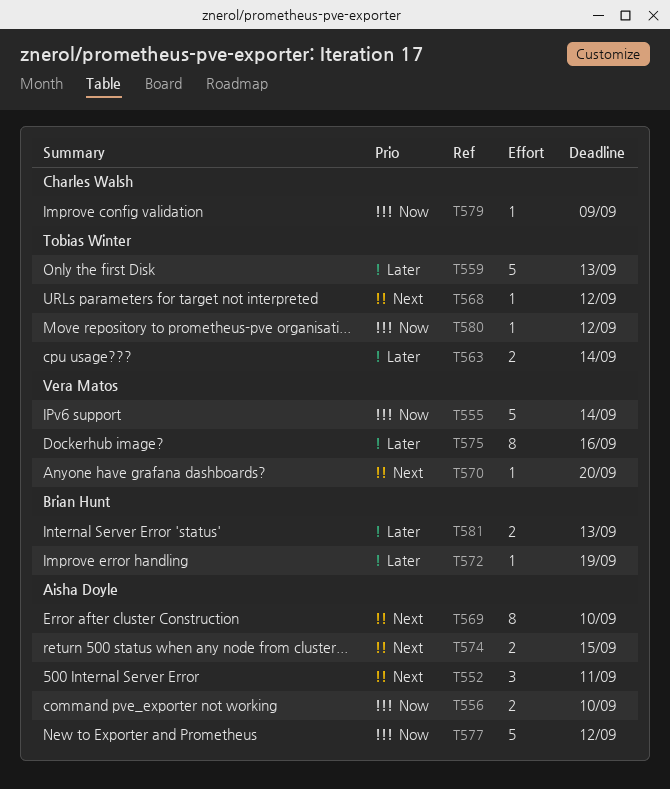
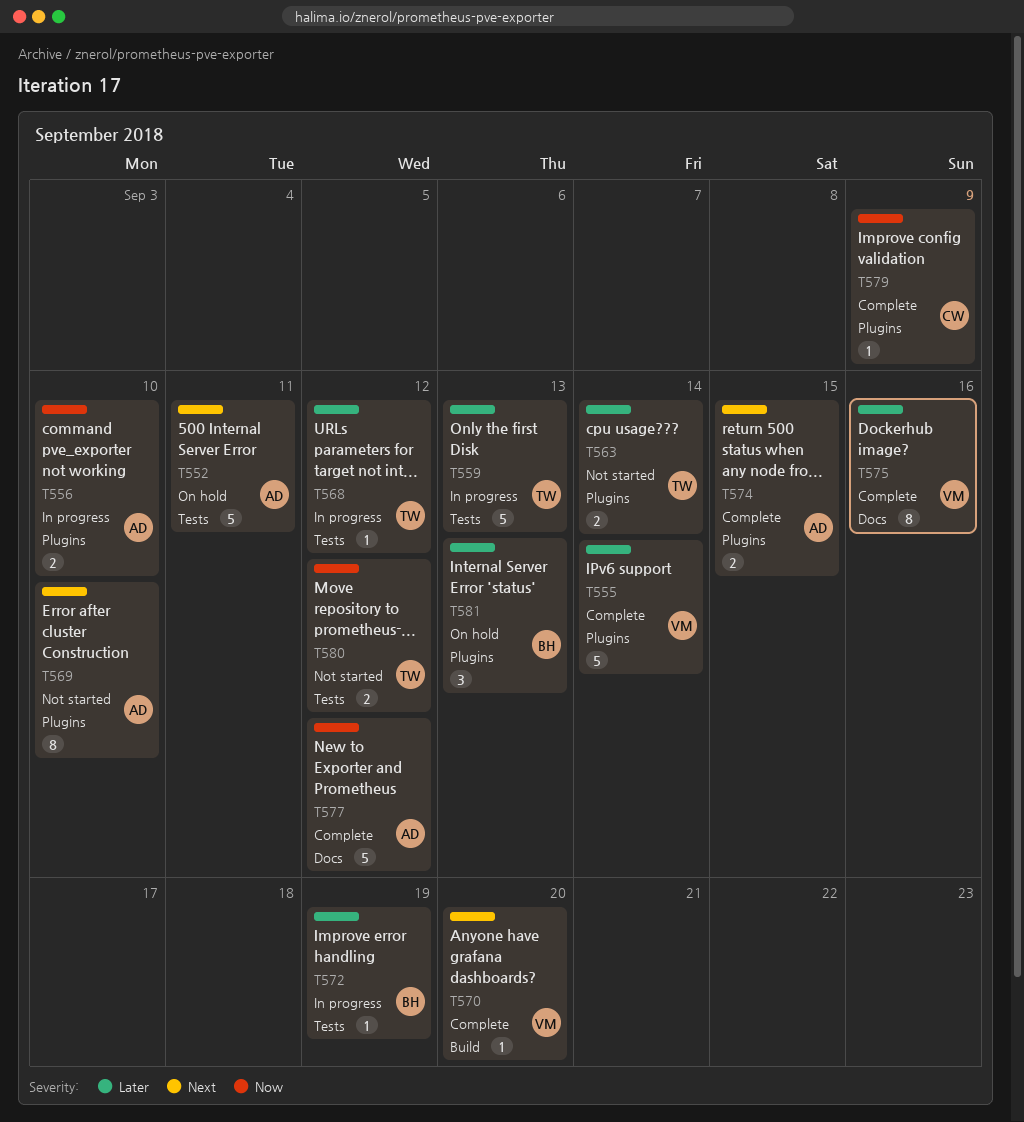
T552, estimate: 3 -> 5
T555, priority: Now -> Later
T568, priority: Next -> Later
T580, estimate: 1 -> 2
T581, estimate: 2 -> 3

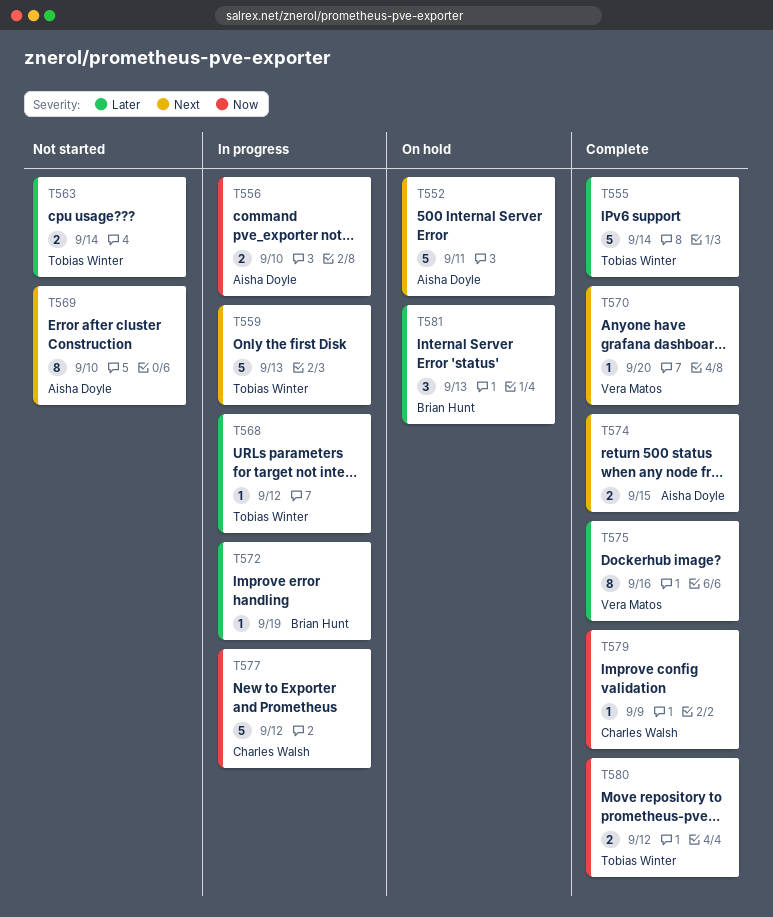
T555, owner: Vera Matos -> Tobias Winter
T559, priority: Later -> Next
T577, status: Complete -> In progress
T577, owner: Aisha Doyle -> Charles Walsh
T580, status: Not started -> Complete

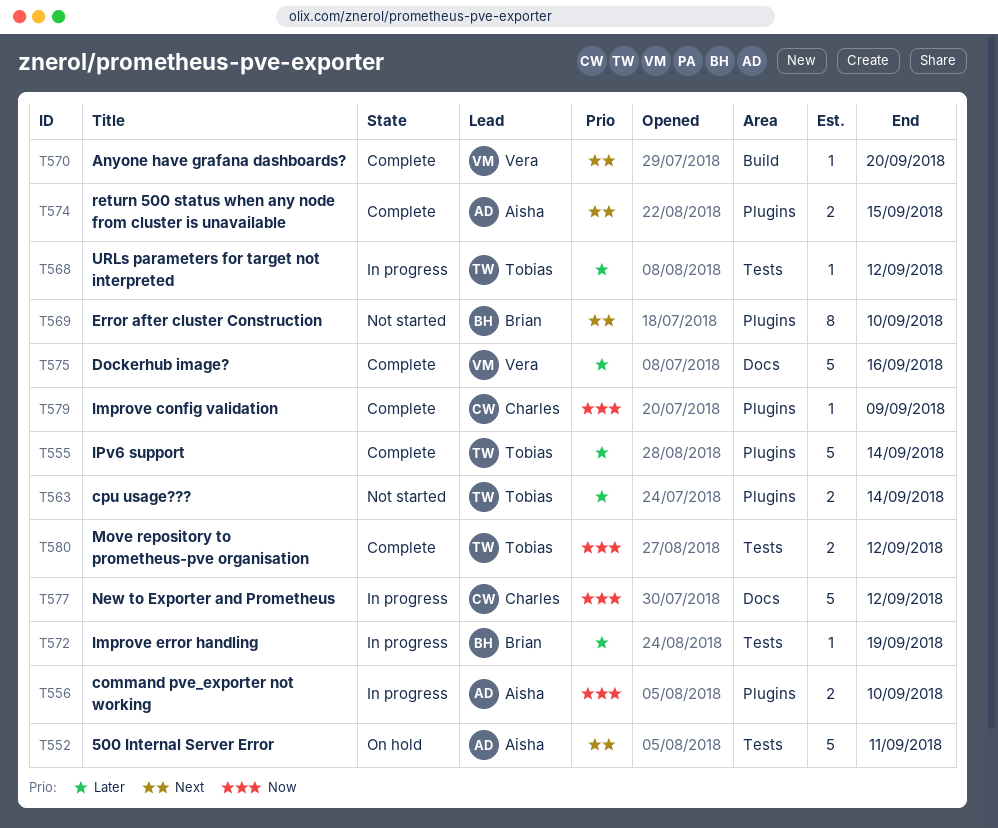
T559: present -> none
T569, owner: Aisha Doyle -> Brian Hunt
T575, estimate: 8 -> 5
T581: present -> none

